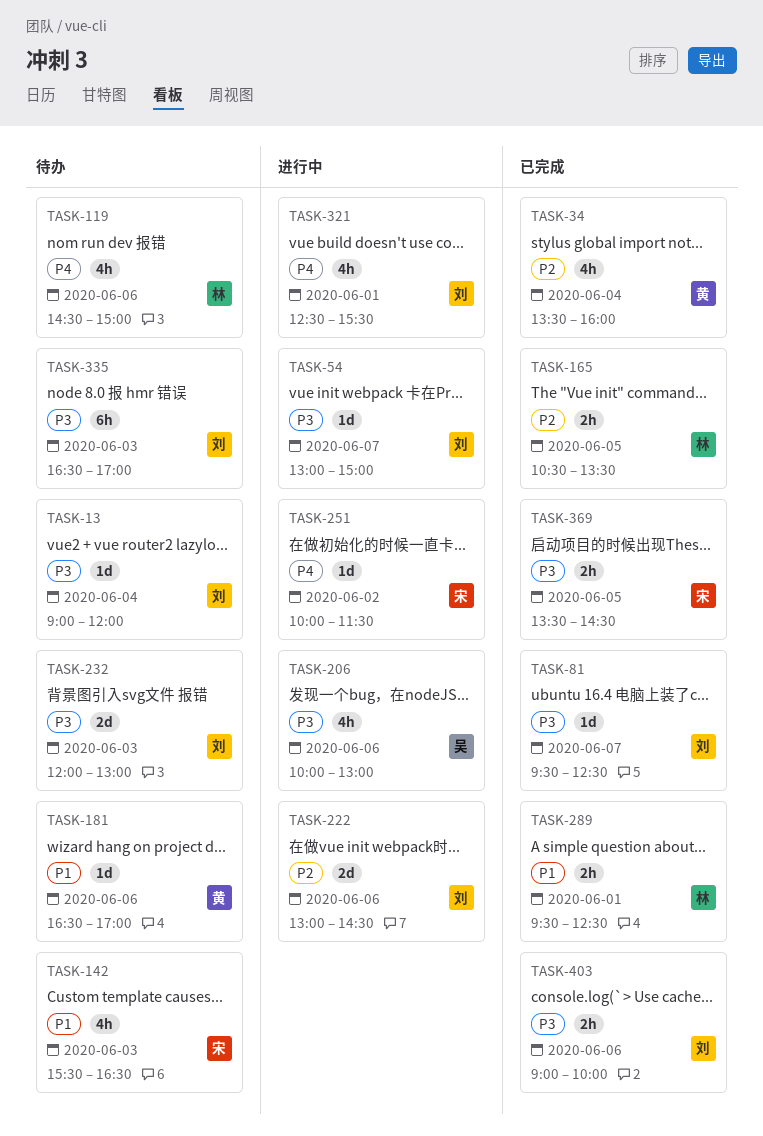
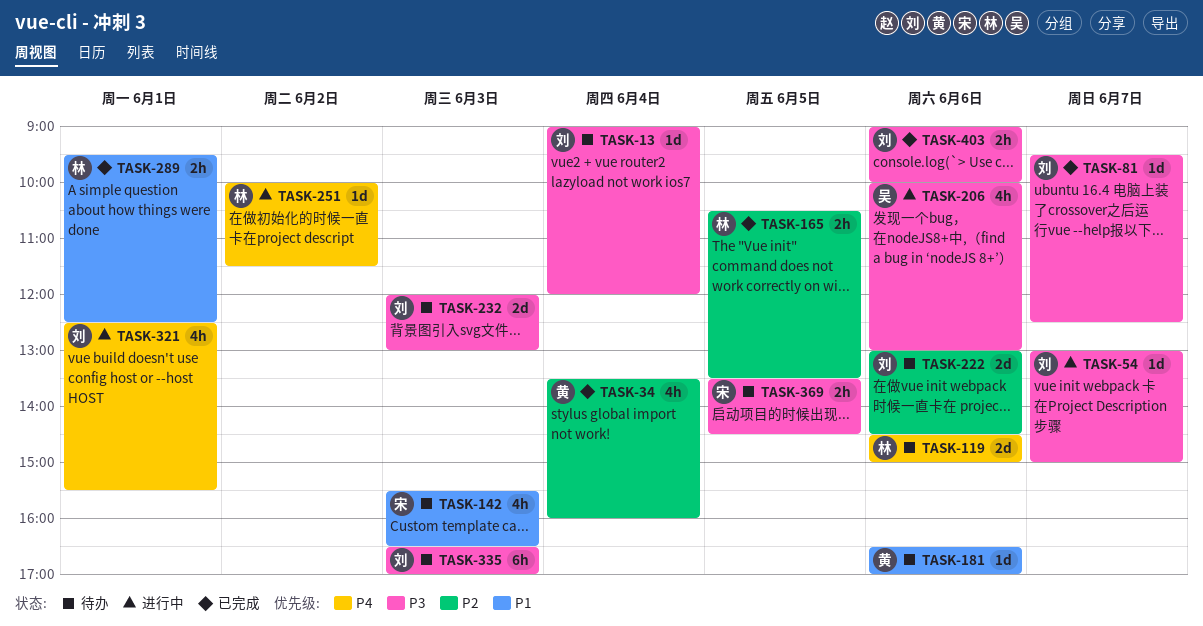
TASK-119, estimate: 4h -> 2d
TASK-222, status: 进行中 -> 待办
TASK-251, owner: 宋 -> 林
TASK-369, status: 已完成 -> 待办

